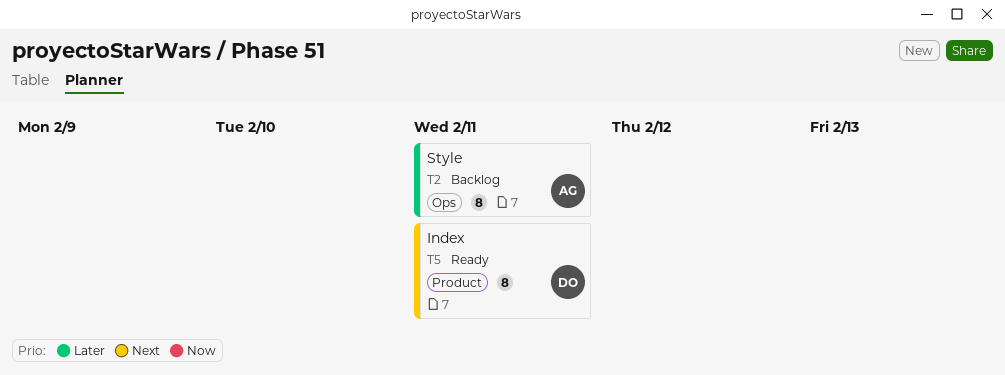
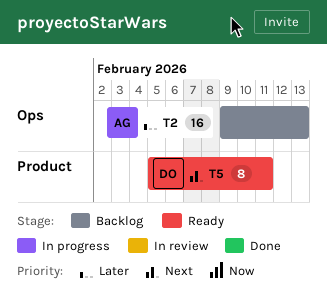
T2, estimate: 8 -> 16
T2, due: Feb 11 -> Feb 13

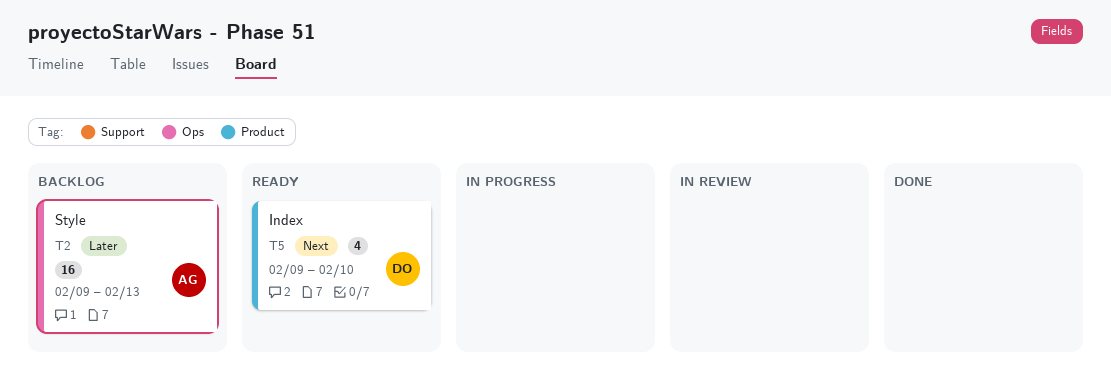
T5, estimate: 8 -> 4
T5, start: Feb 5 -> Feb 9
T5, due: Feb 11 -> Feb 10

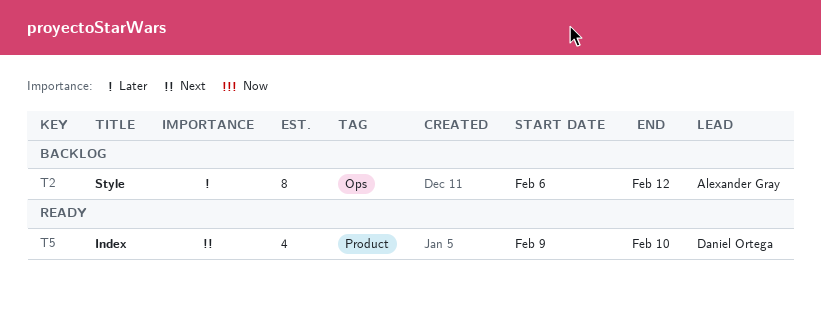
T2, estimate: 16 -> 8
T2, start: Feb 9 -> Feb 6
T2, due: Feb 13 -> Feb 12

